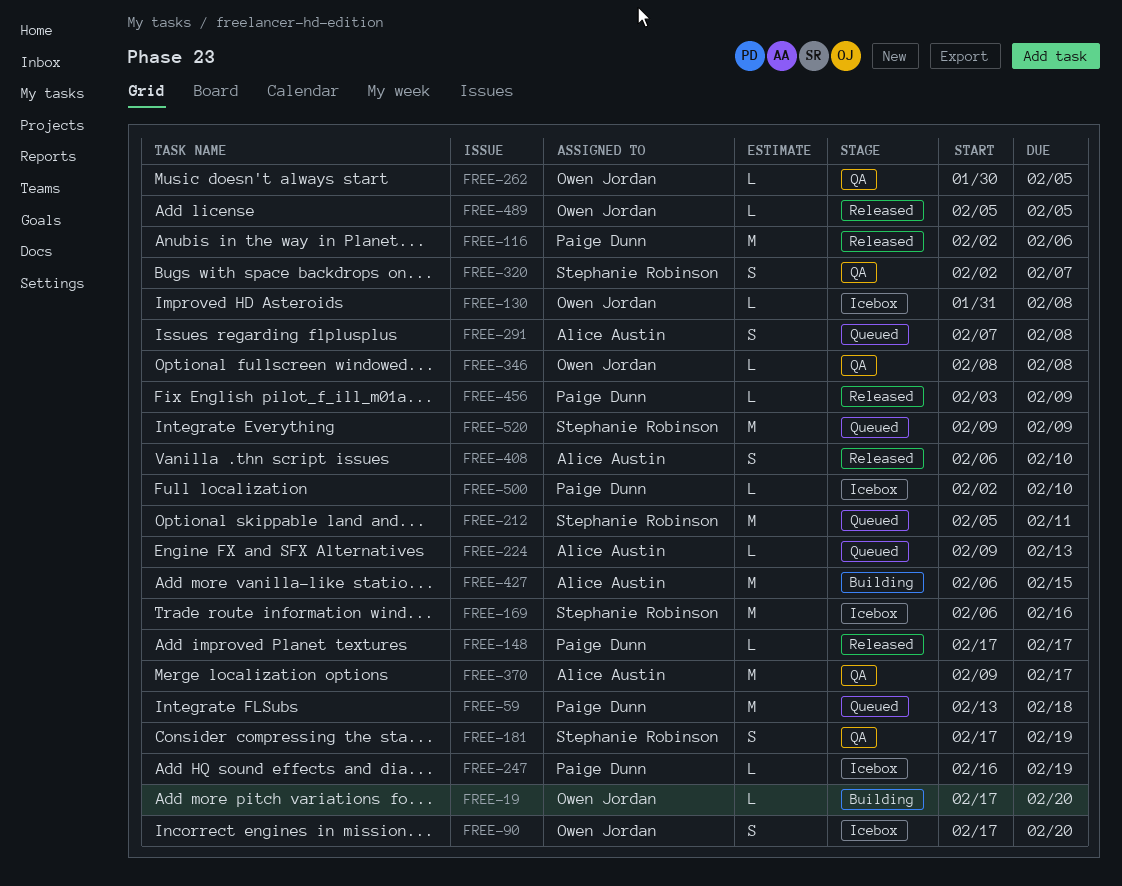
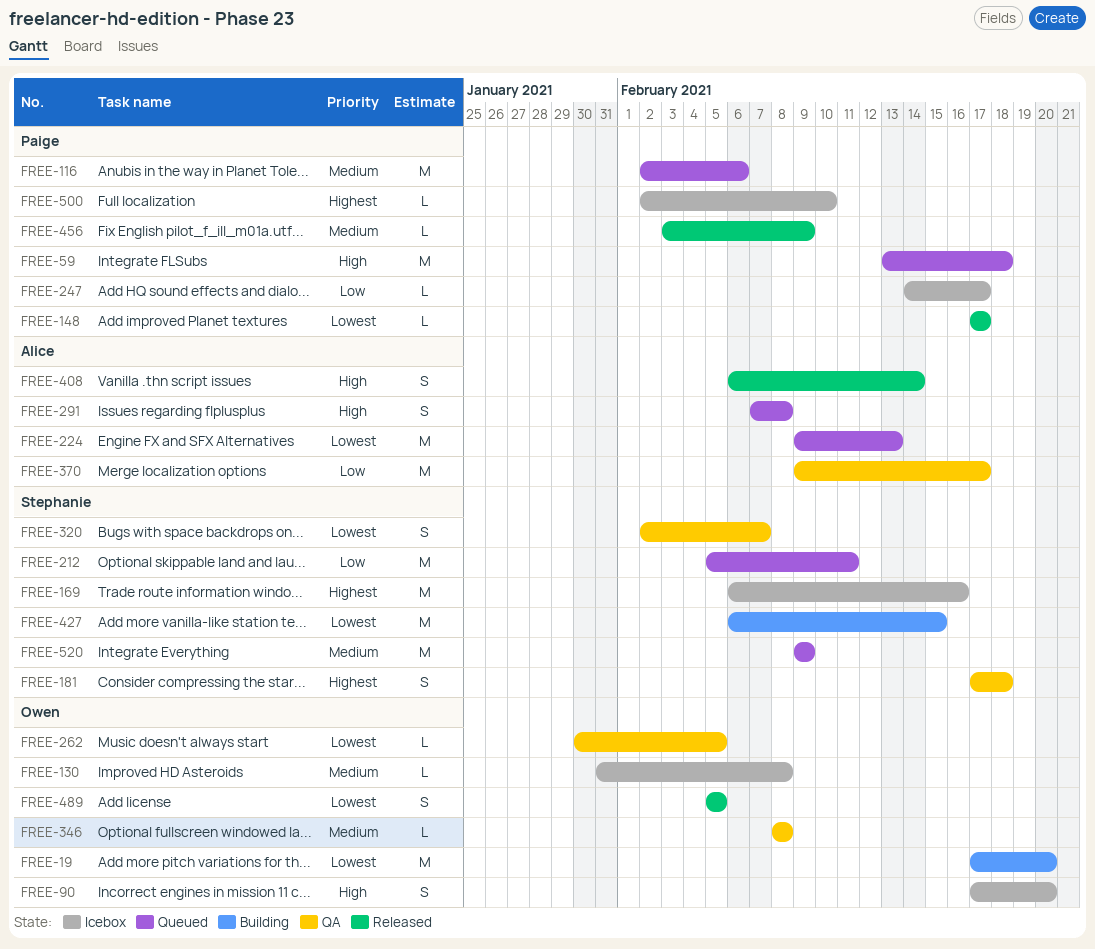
FREE-19, estimate: L -> M
FREE-116, status: Released -> Queued
FREE-181, due: Feb 19 -> Feb 18
FREE-224, estimate: L -> M
FREE-247, start: Feb 16 -> Feb 14
FREE-247, due: Feb 19 -> Feb 17
FREE-408, due: Feb 10 -> Feb 14
FREE-427, owner: Alice Austin -> Stephanie Robinson
FREE-489, estimate: L -> S

